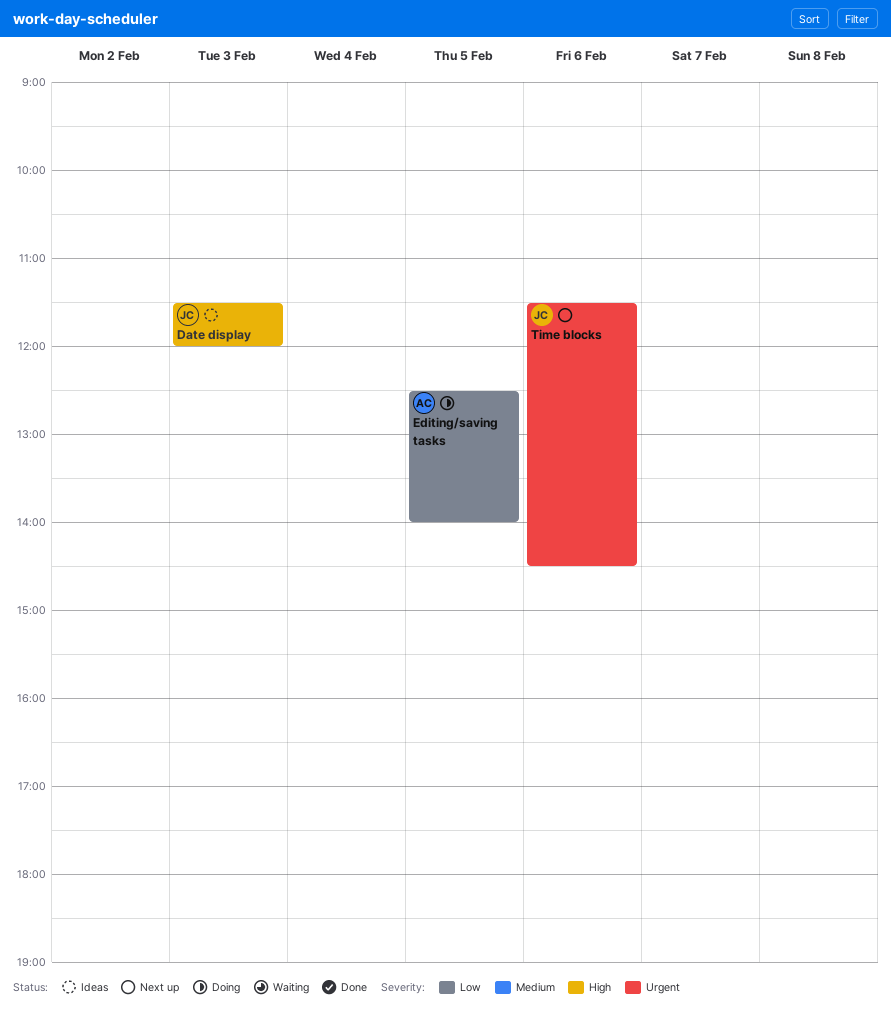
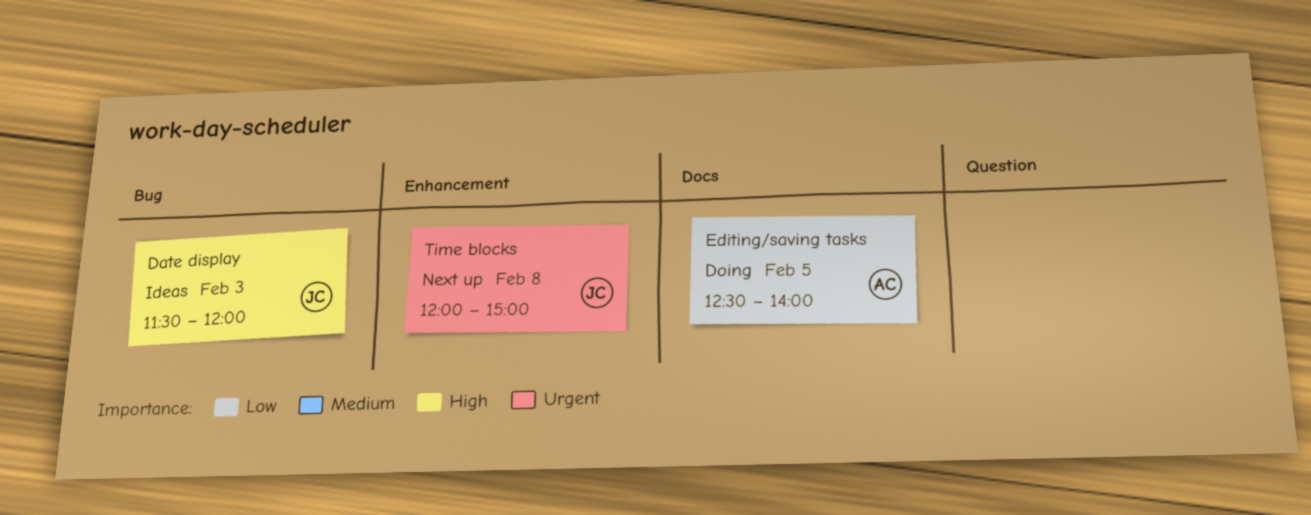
Time blocks, day: Feb 6 -> Feb 8
Time blocks, begins: 11:30 -> 12:00
Time blocks, ends: 14:30 -> 15:00

